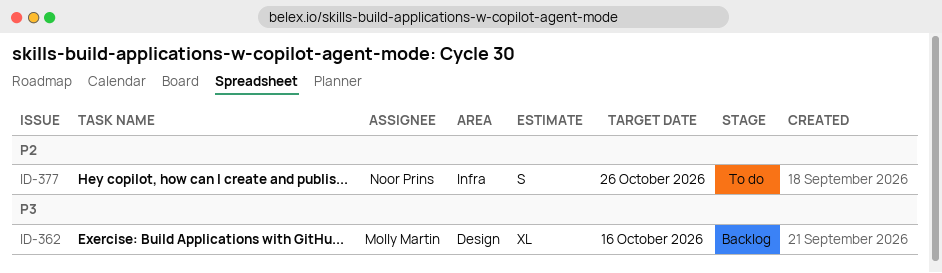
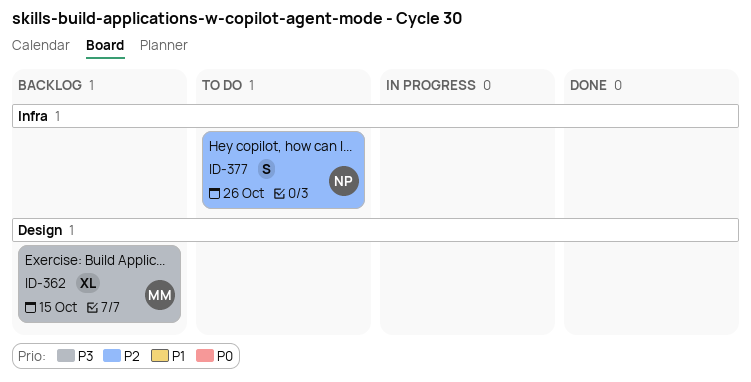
ID-362, due: Oct 16 -> Oct 15

